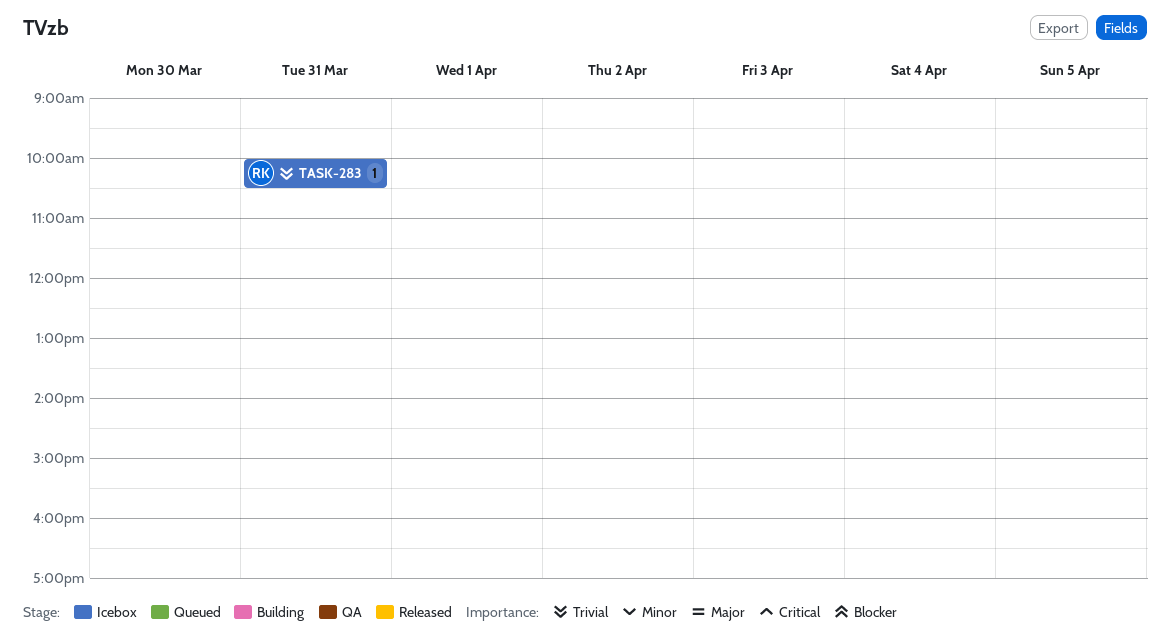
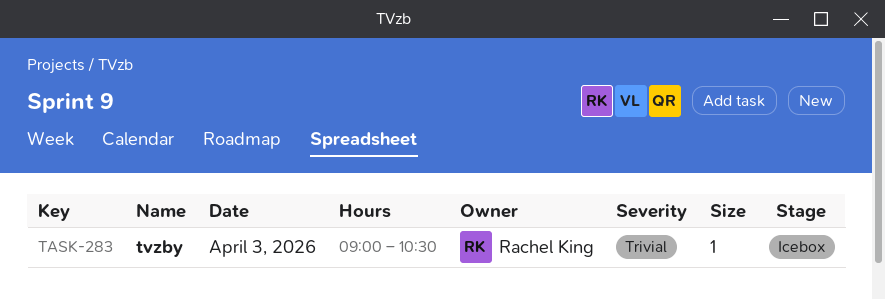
TASK-283, day: Mar 31 -> Apr 3
TASK-283, begins: 10:00 -> 09:00

